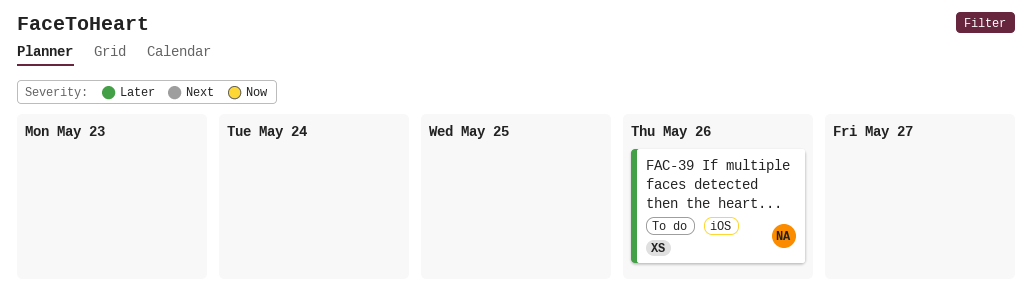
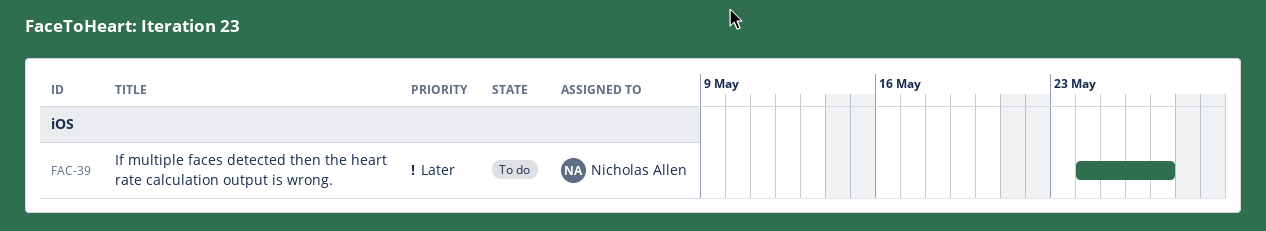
FAC-39, due: May 26 -> May 27

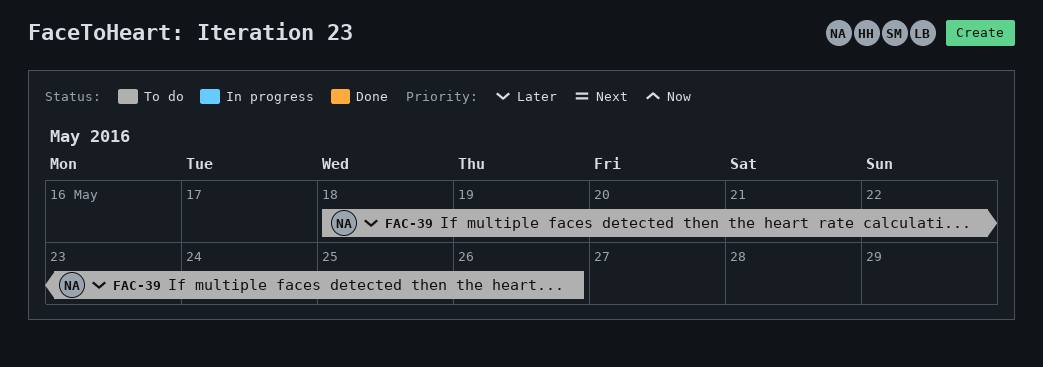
FAC-39, start: May 24 -> May 18
FAC-39, due: May 27 -> May 26

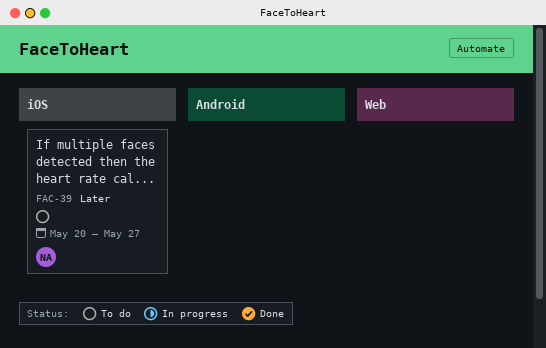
FAC-39, start: May 18 -> May 20
FAC-39, due: May 26 -> May 27

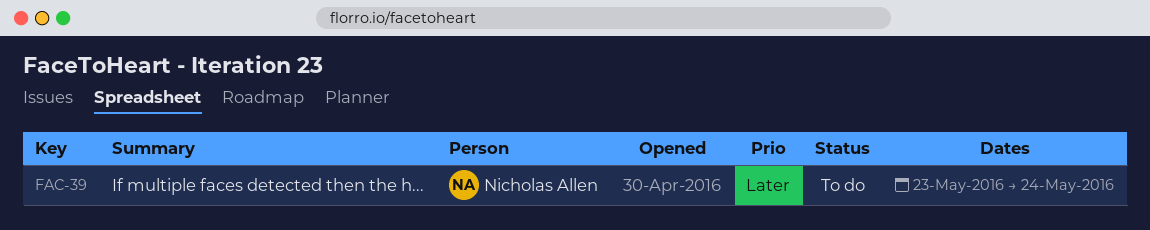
FAC-39, start: May 20 -> May 23
FAC-39, due: May 27 -> May 24

